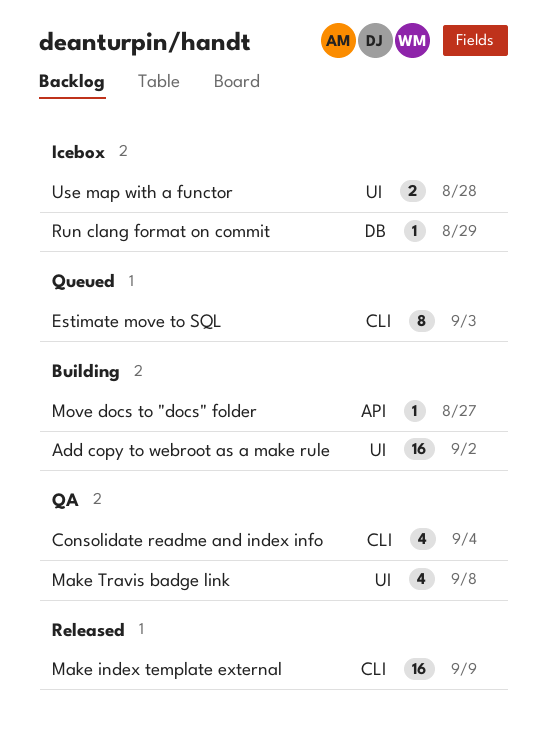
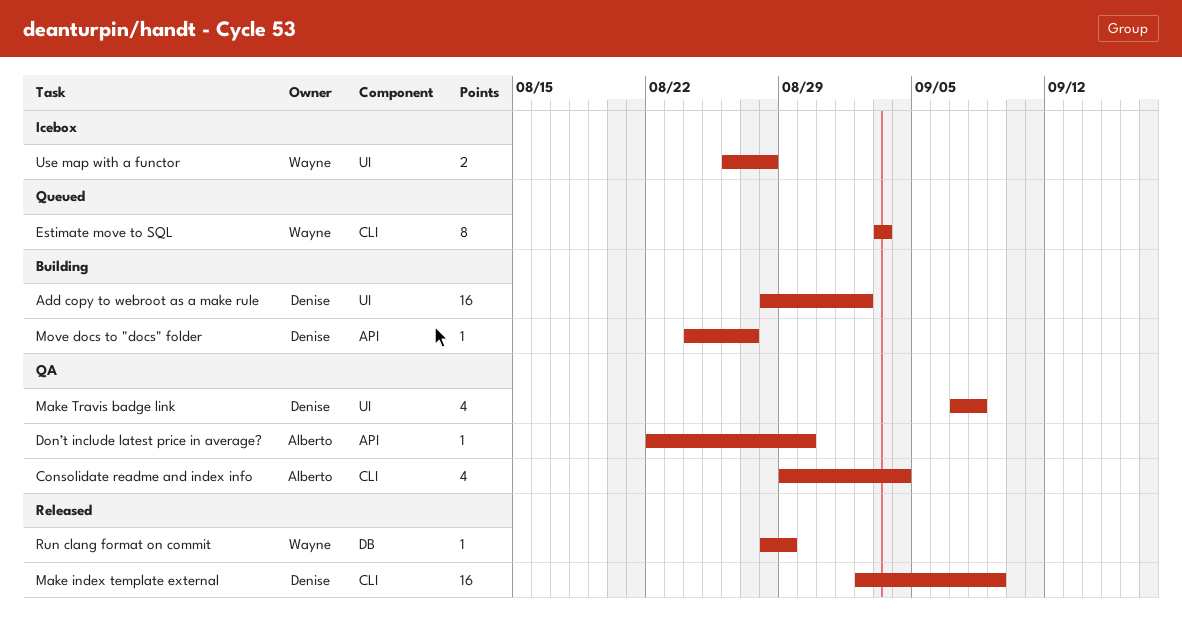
Don’t include latest price in average?: none -> present
Run clang format on commit, status: Icebox -> Released

